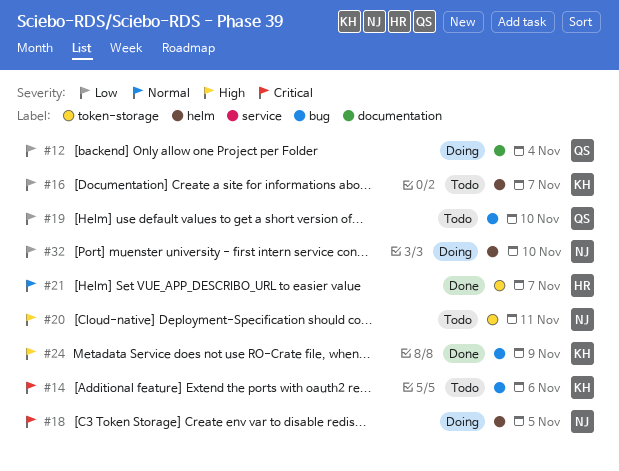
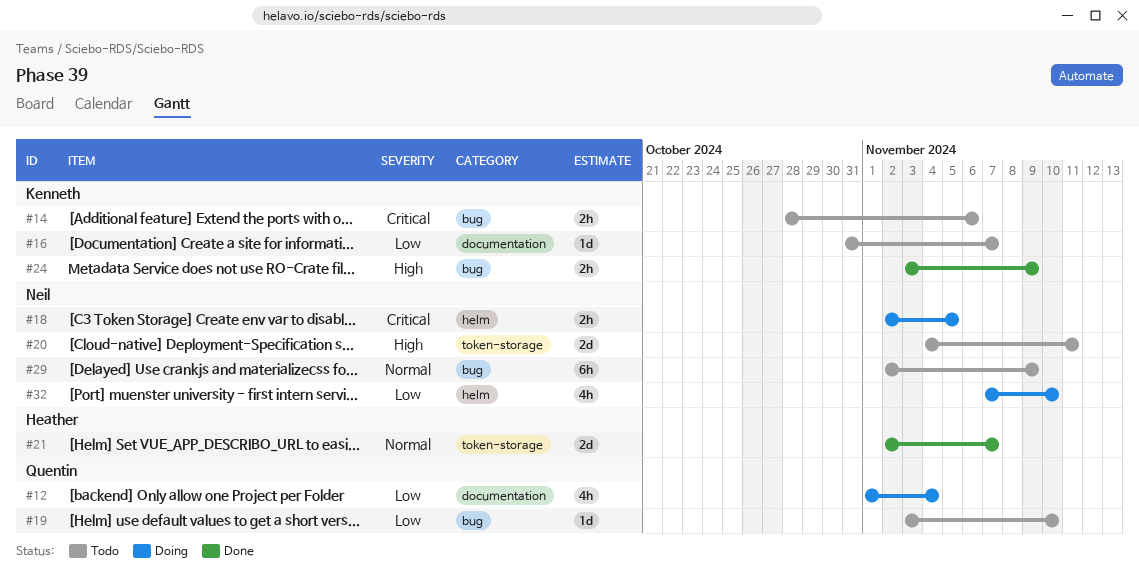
#16, label: helm -> documentation
#29: none -> present

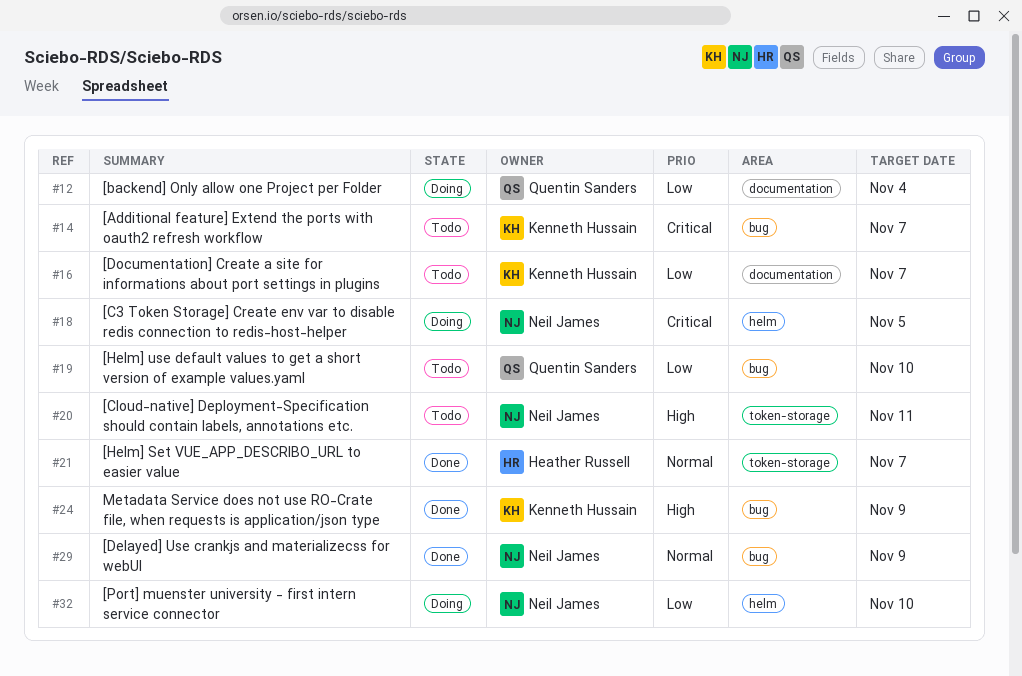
#14, due: Nov 6 -> Nov 7
#29, status: Todo -> Done

